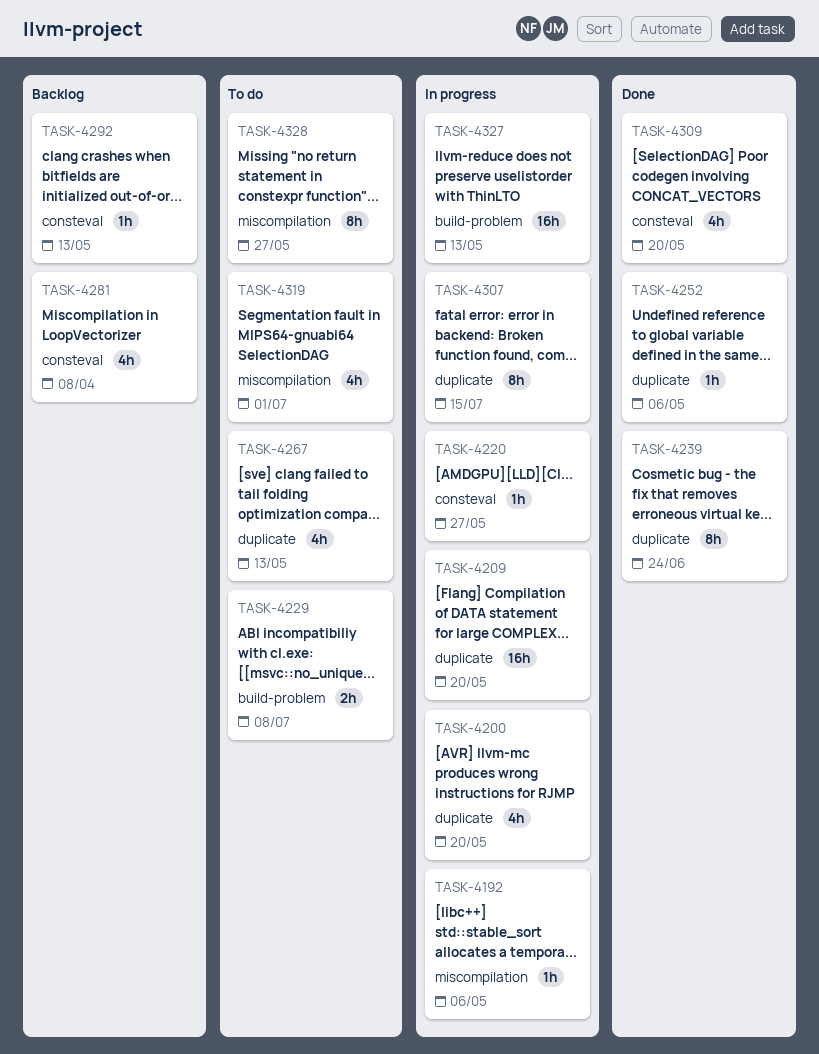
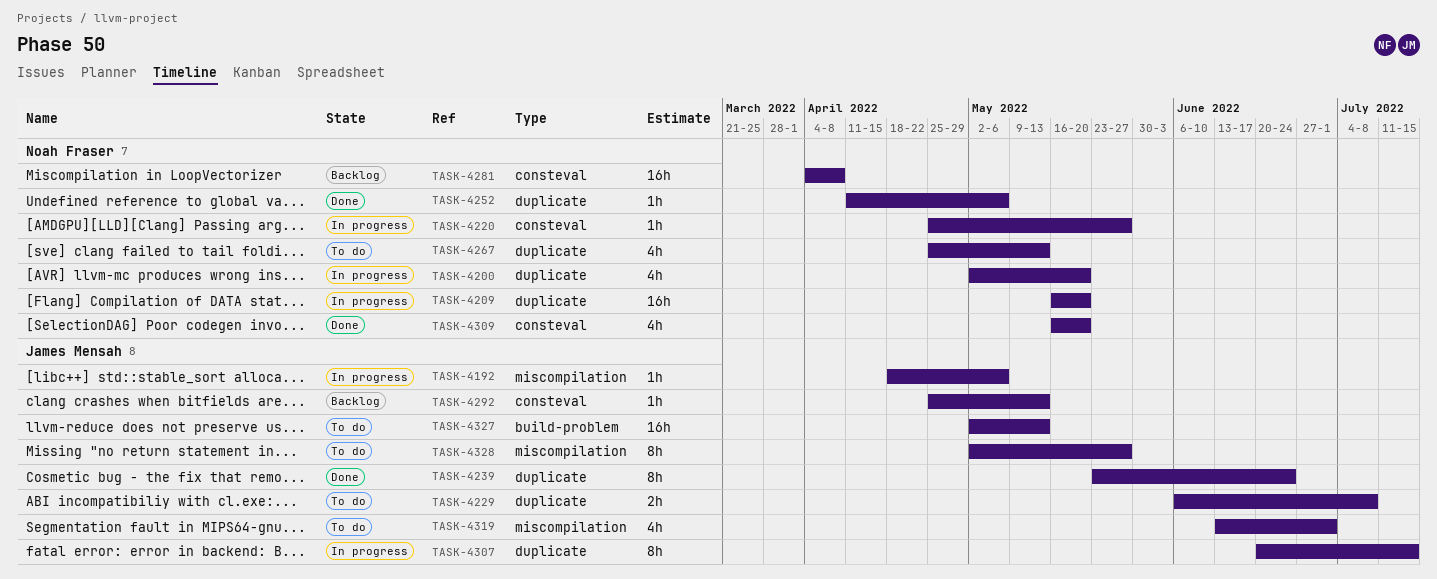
TASK-4229, label: build-problem -> duplicate
TASK-4281, estimate: 4h -> 16h
TASK-4327, status: In progress -> To do

